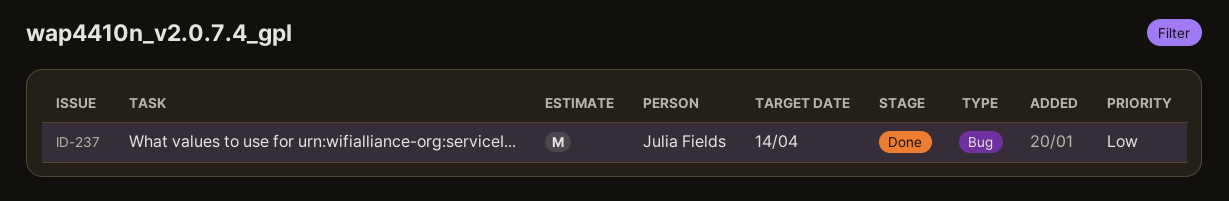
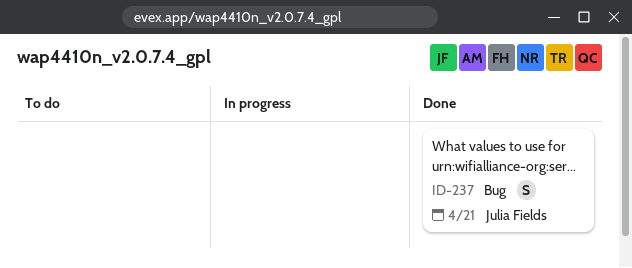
ID-237, estimate: M -> S
ID-237, due: Apr 14 -> Apr 21

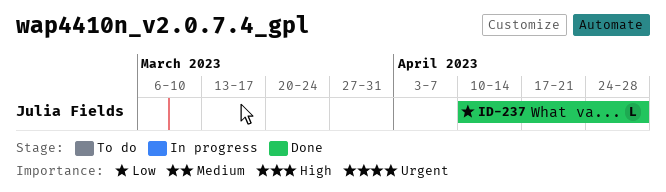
ID-237, estimate: S -> L
ID-237, due: Apr 21 -> Apr 28

